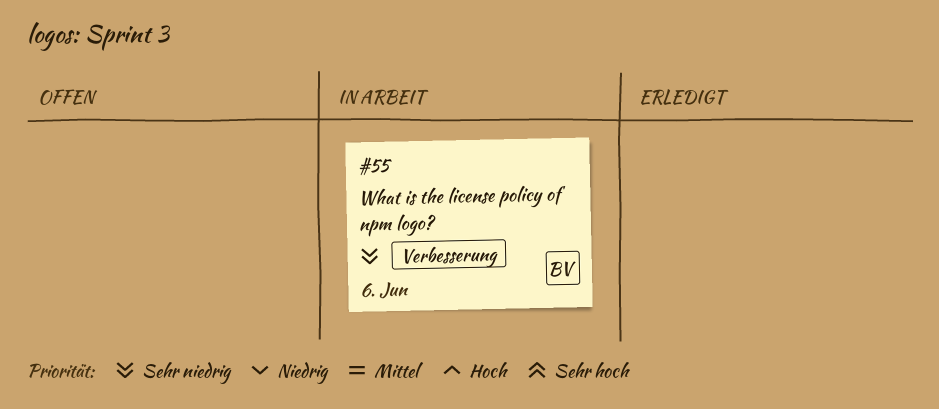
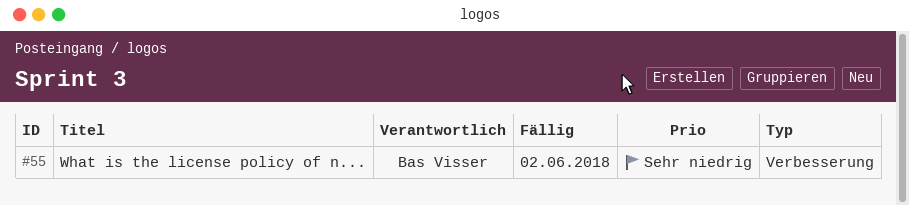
#55, due: Jun 6 -> Jun 2

